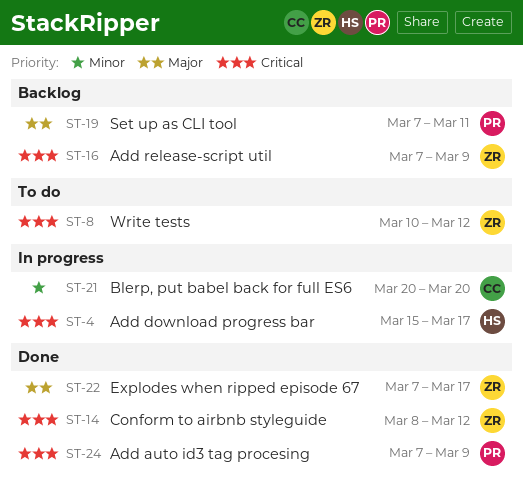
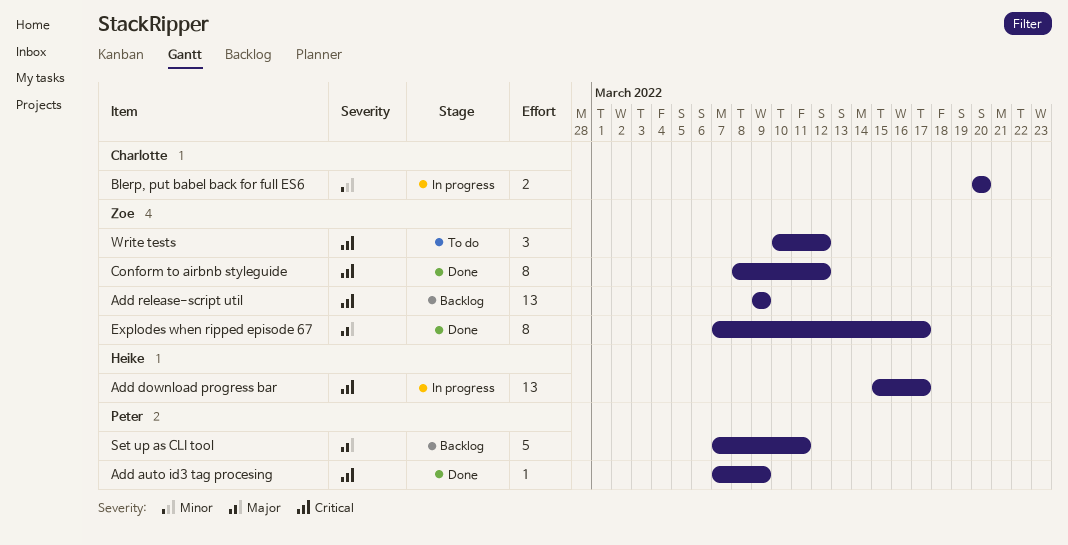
Add release-script util, start: Mar 7 -> Mar 9

